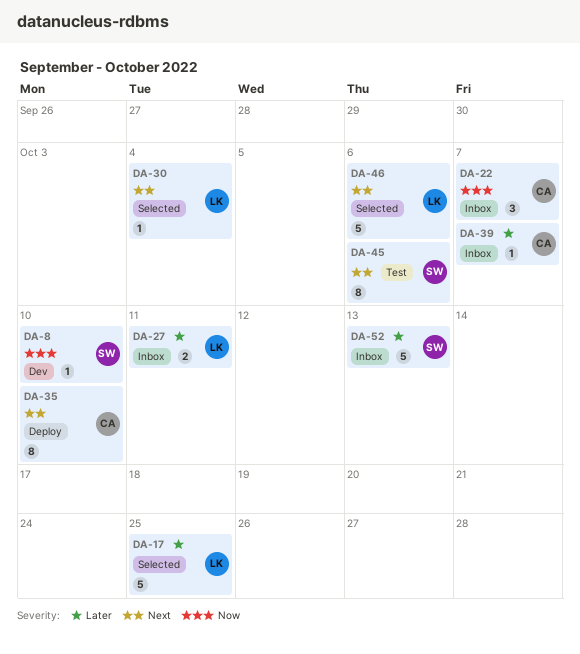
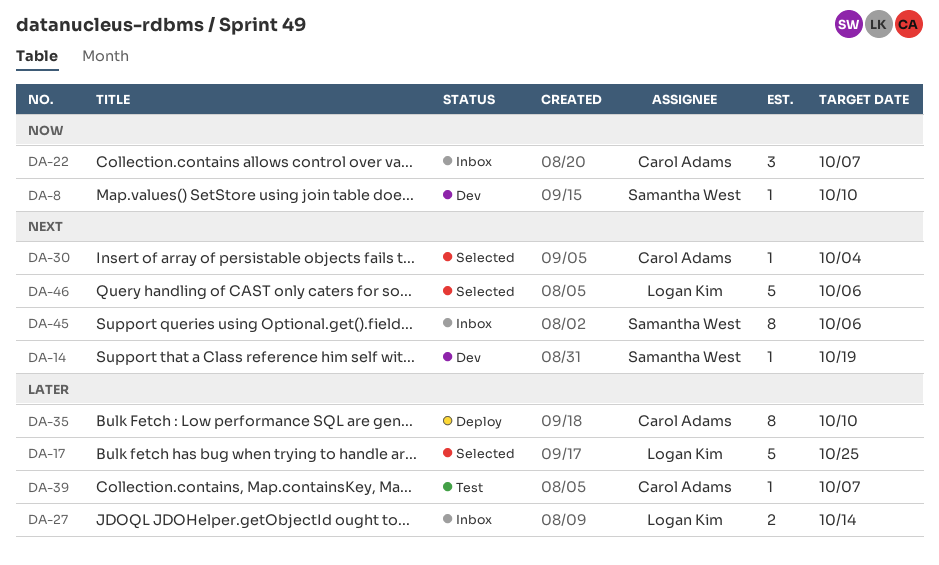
DA-14: none -> present
DA-27, due: Oct 11 -> Oct 14
DA-30, owner: Logan Kim -> Carol Adams
DA-35, priority: Next -> Later
DA-39, status: Inbox -> Test
DA-45, status: Test -> Inbox
DA-52: present -> none

